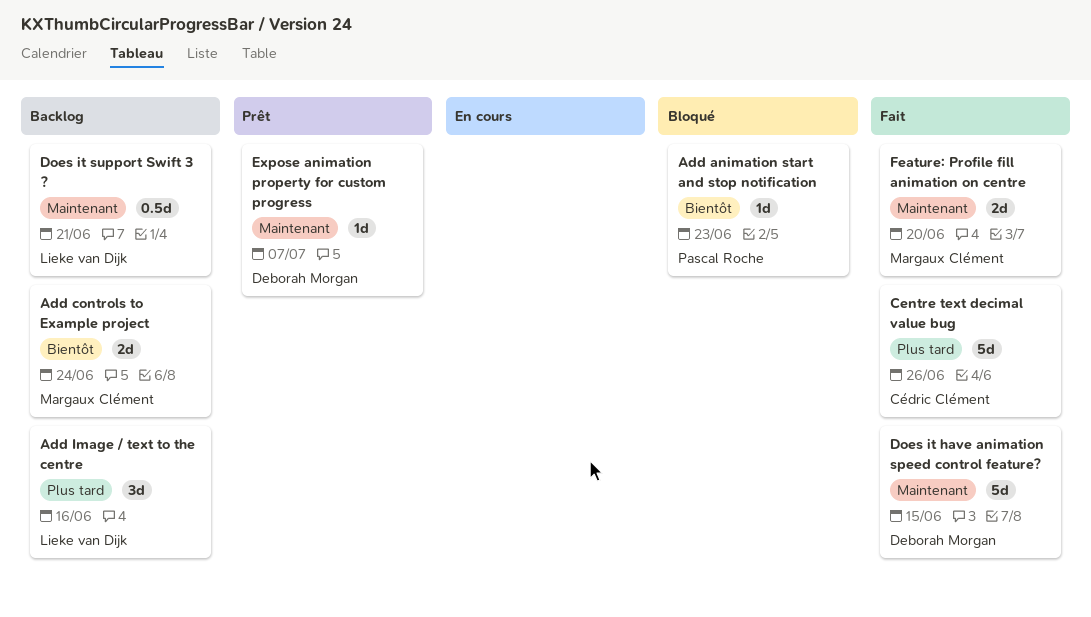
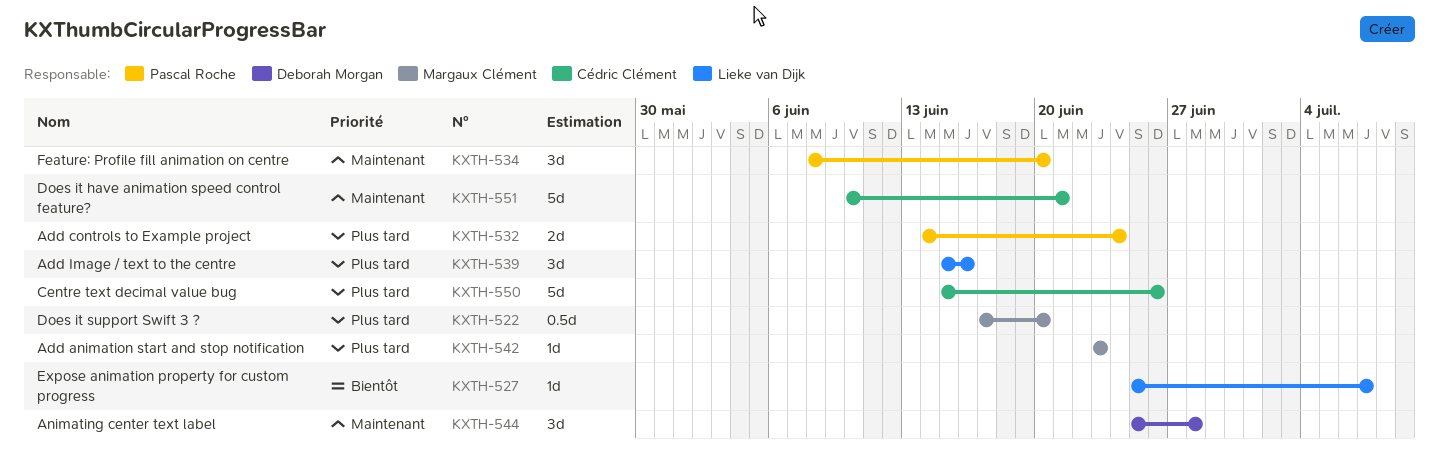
Add animation start and stop notification, owner: Pascal Roche -> Margaux Clément
Add animation start and stop notification, priority: Bientôt -> Plus tard
Add controls to Example project, owner: Margaux Clément -> Pascal Roche
Add controls to Example project, priority: Bientôt -> Plus tard
Animating center text label: none -> present
Does it have animation speed control feature?, owner: Deborah Morgan -> Cédric Clément
Does it have animation speed control feature?, due: Jun 15 -> Jun 21
Does it support Swift 3 ?, owner: Lieke van Dijk -> Margaux Clément
Does it support Swift 3 ?, priority: Maintenant -> Plus tard
Does it support Swift 3 ?, due: Jun 21 -> Jun 20
Expose animation property for custom progress, owner: Deborah Morgan -> Lieke van Dijk
Expose animation property for custom progress, priority: Maintenant -> Bientôt
Feature: Profile fill animation on centre, owner: Margaux Clément -> Pascal Roche
Feature: Profile fill animation on centre, estimate: 2d -> 3d

